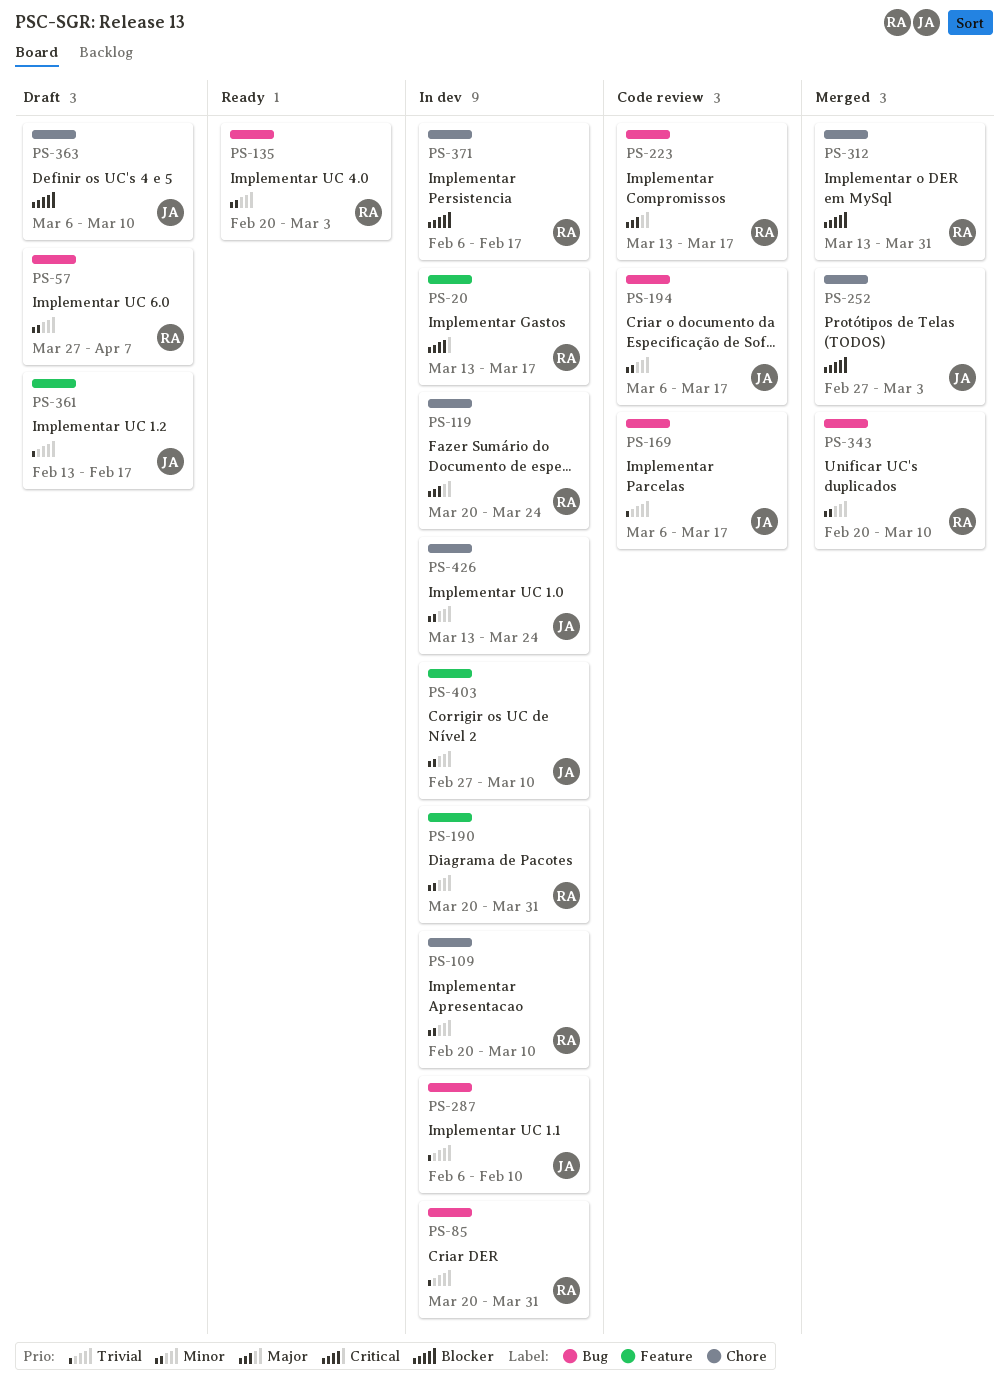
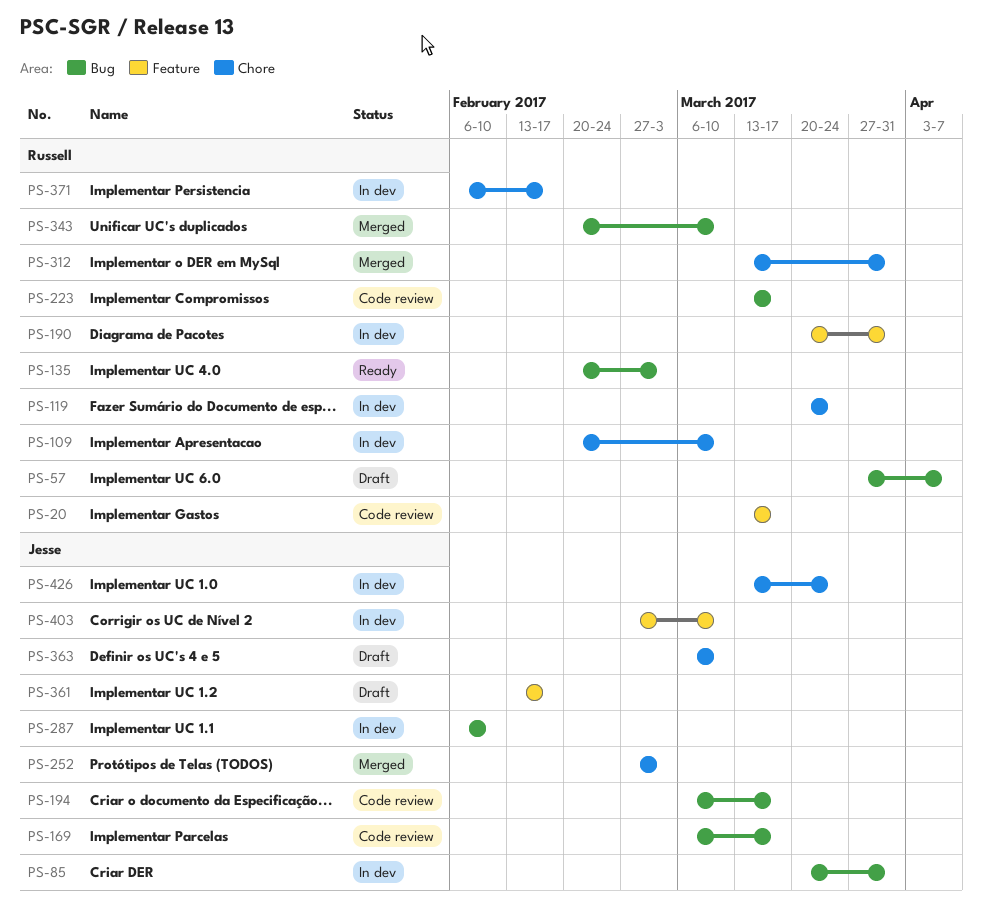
PS-20, status: In dev -> Code review
PS-85, owner: Russell -> Jesse

